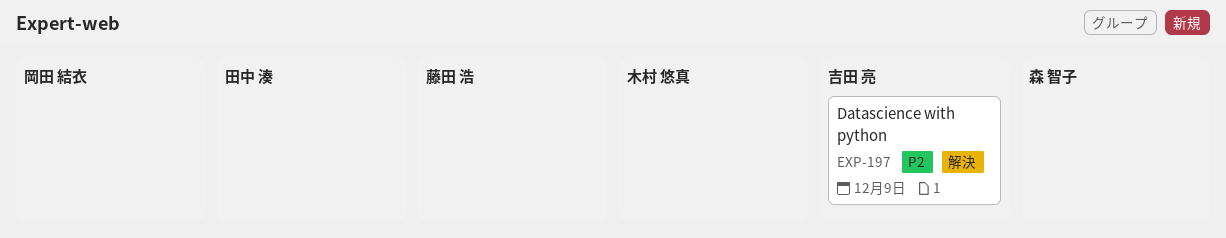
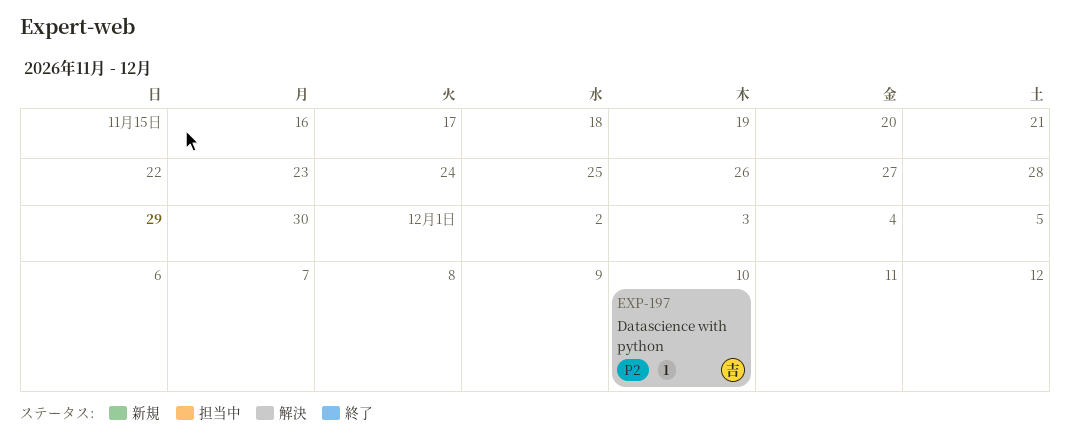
EXP-197, due: Dec 9 -> Dec 10

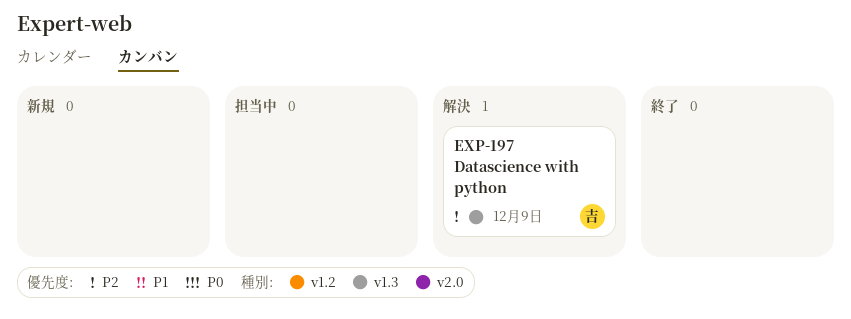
EXP-197, due: Dec 10 -> Dec 9

